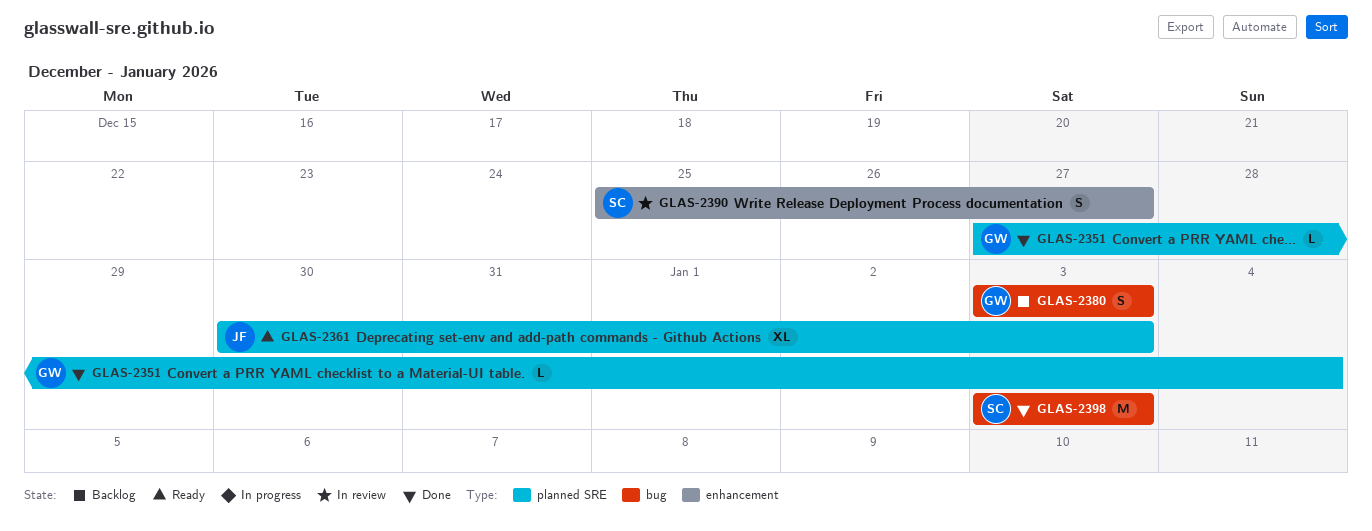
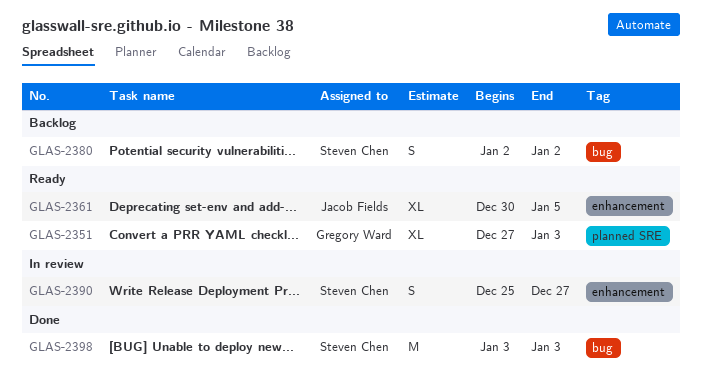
GLAS-2351, status: Done -> Ready
GLAS-2351, estimate: L -> XL
GLAS-2351, due: Jan 4 -> Jan 3
GLAS-2361, label: planned SRE -> enhancement
GLAS-2361, due: Jan 3 -> Jan 5
GLAS-2380, owner: Gregory Ward -> Steven Chen
GLAS-2380, start: Jan 3 -> Jan 2
GLAS-2380, due: Jan 3 -> Jan 2

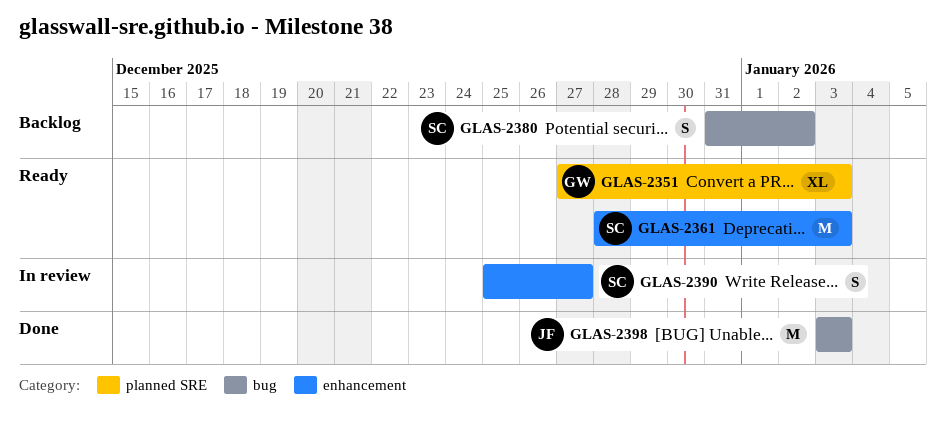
GLAS-2361, owner: Jacob Fields -> Steven Chen
GLAS-2361, estimate: XL -> M
GLAS-2361, start: Dec 30 -> Dec 28
GLAS-2361, due: Jan 5 -> Jan 3
GLAS-2380, start: Jan 2 -> Dec 31
GLAS-2398, owner: Steven Chen -> Jacob Fields

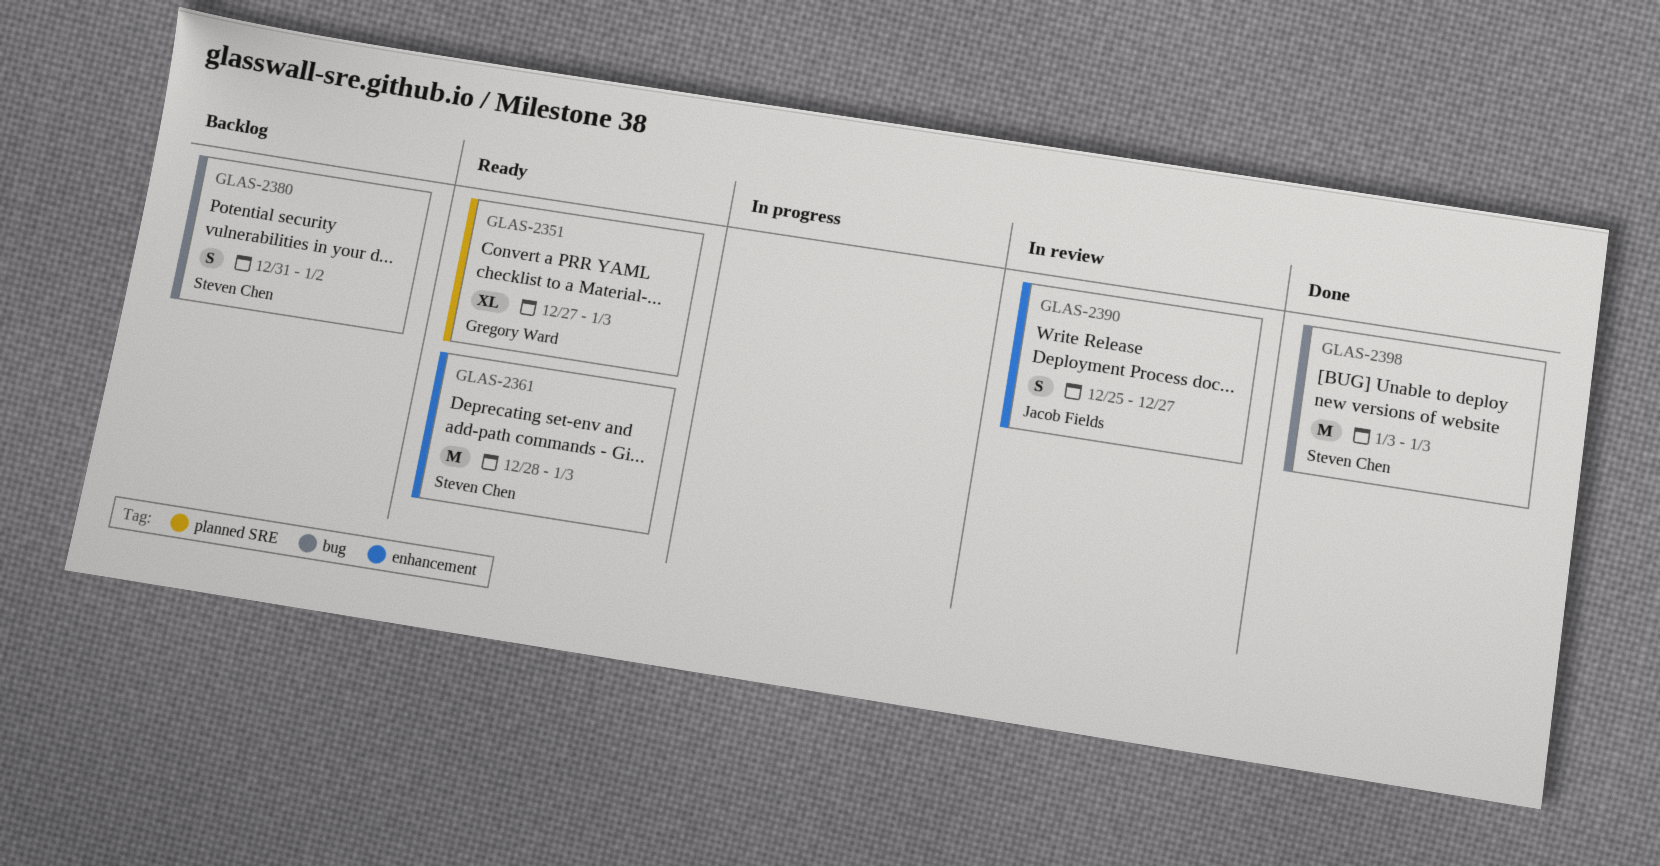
GLAS-2390, owner: Steven Chen -> Jacob Fields
GLAS-2398, owner: Jacob Fields -> Steven Chen

